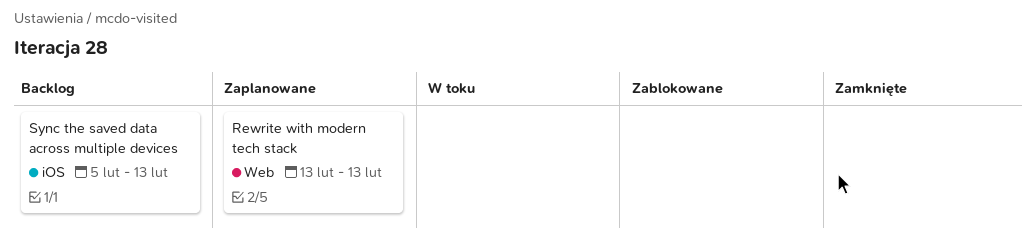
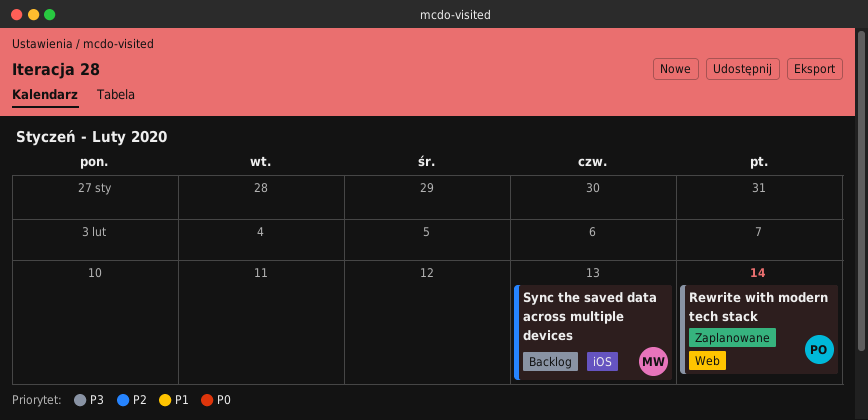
Rewrite with modern tech stack, due: Feb 13 -> Feb 14

